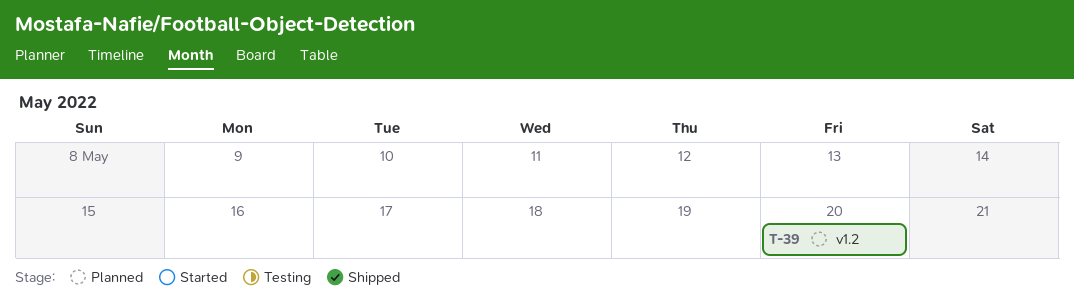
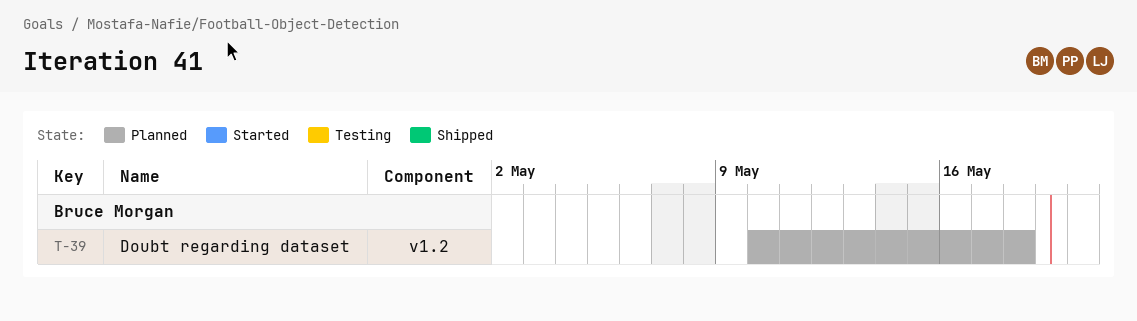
T-39, due: May 20 -> May 18

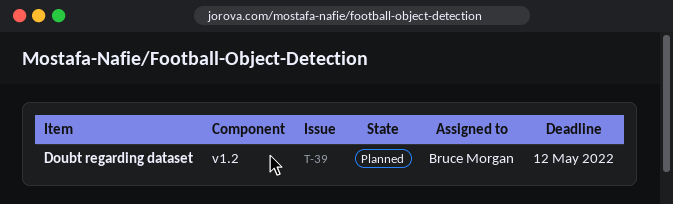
T-39, due: May 18 -> May 12

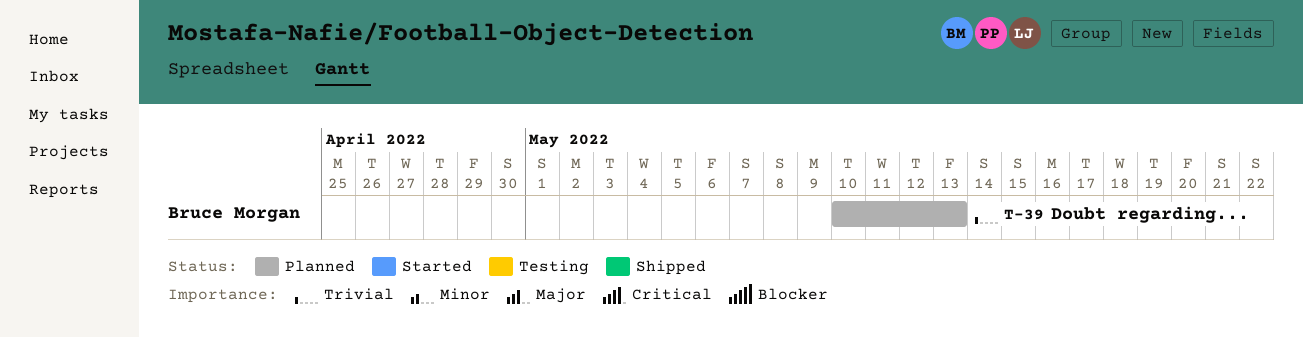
T-39, due: May 12 -> May 13

